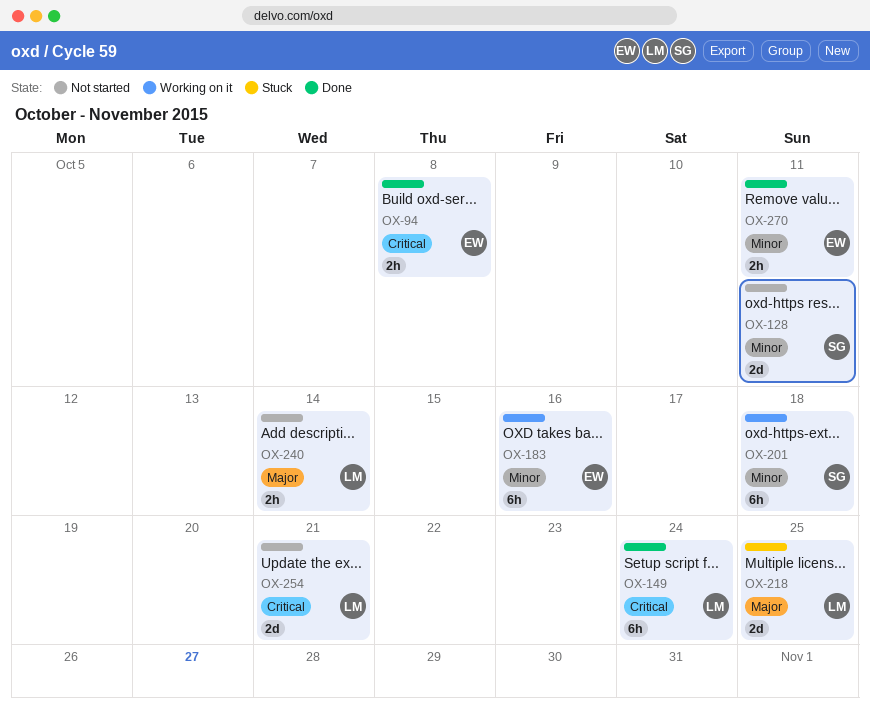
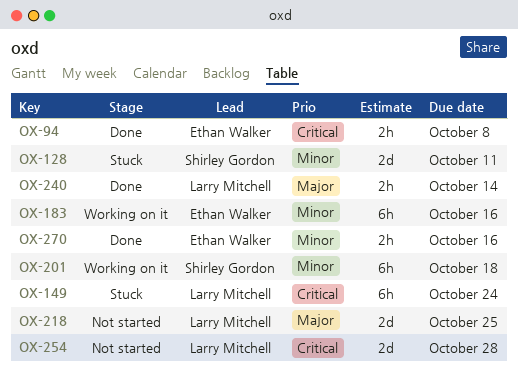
OX-128, status: Not started -> Stuck
OX-149, status: Done -> Stuck
OX-218, status: Stuck -> Not started
OX-240, status: Not started -> Done
OX-254, due: Oct 21 -> Oct 28
OX-270, due: Oct 11 -> Oct 16

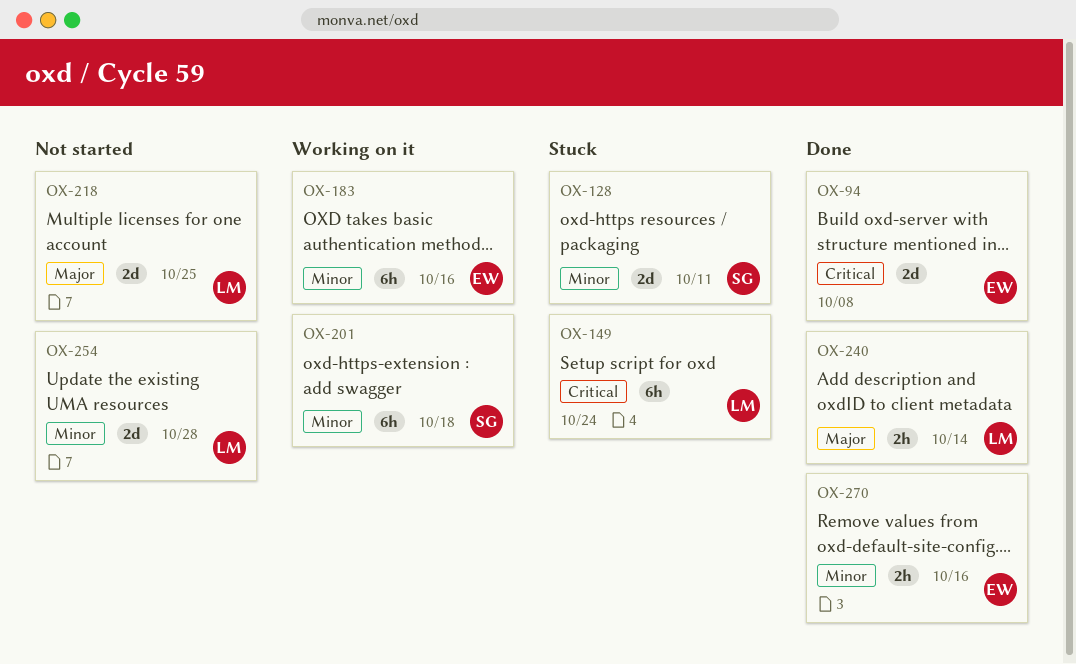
OX-94, estimate: 2h -> 2d
OX-254, priority: Critical -> Minor

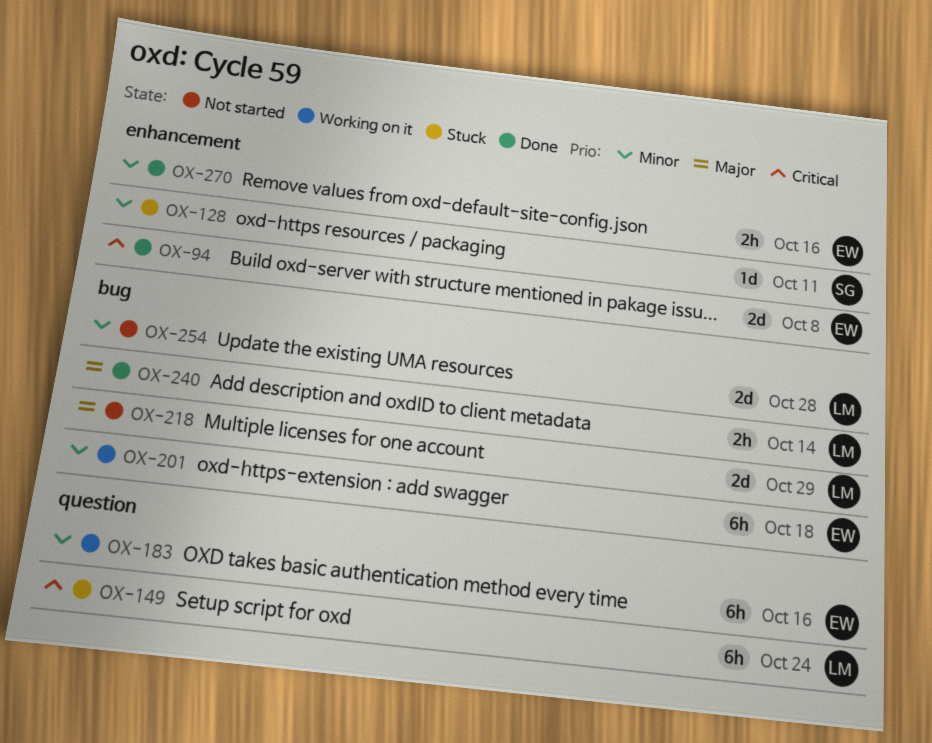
OX-128, estimate: 2d -> 1d
OX-201, owner: SG -> EW
OX-218, due: Oct 25 -> Oct 29

